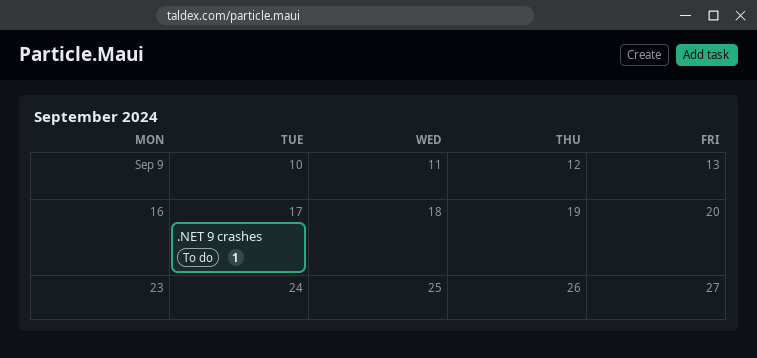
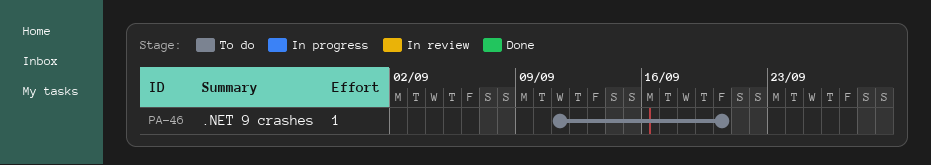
.NET 9 crashes, due: Sep 17 -> Sep 20

